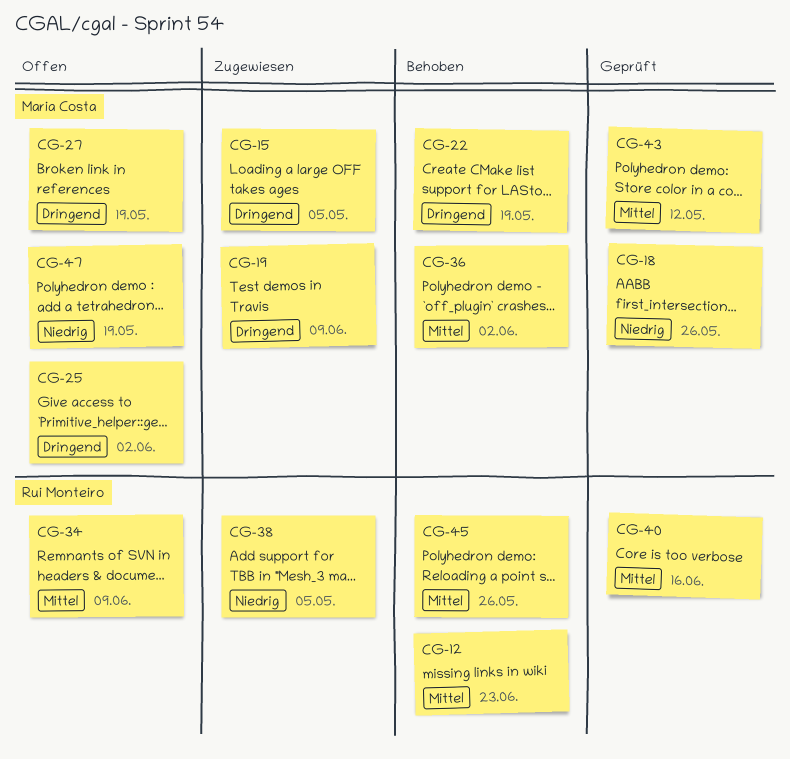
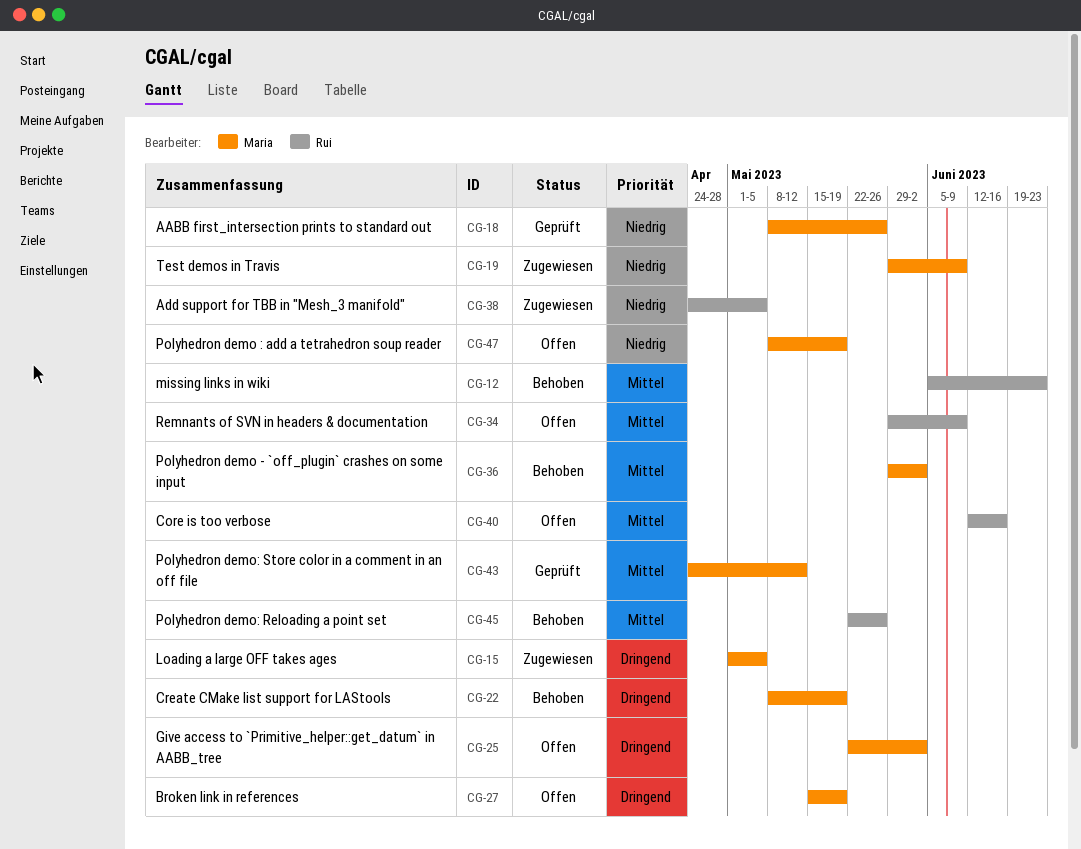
CG-19, priority: Dringend -> Niedrig
CG-40, status: Geprüft -> Offen

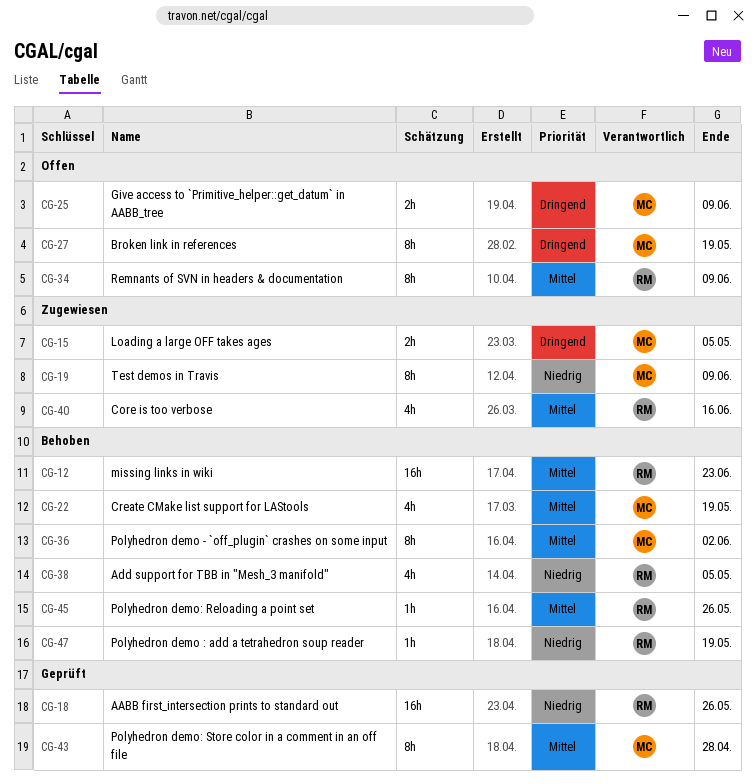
CG-18, owner: Maria -> Rui
CG-22, priority: Dringend -> Mittel
CG-25, due: Jun 2 -> Jun 9
CG-38, status: Zugewiesen -> Behoben
CG-40, status: Offen -> Zugewiesen
CG-43, due: May 12 -> Apr 28
CG-47, status: Offen -> Behoben
CG-47, owner: Maria -> Rui

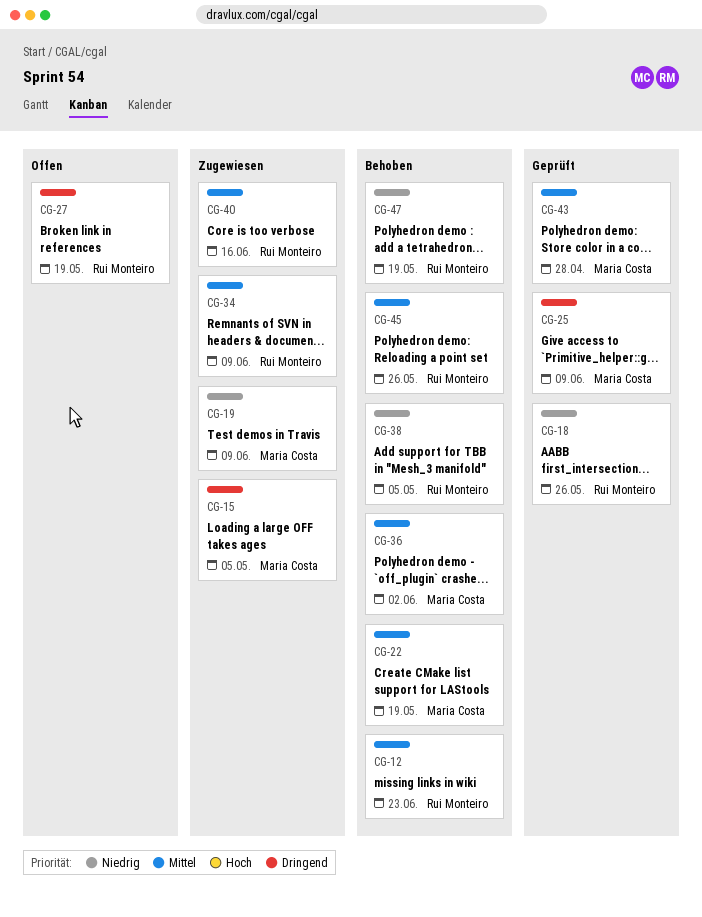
CG-25, status: Offen -> Geprüft
CG-27, owner: Maria Costa -> Rui Monteiro
CG-34, status: Offen -> Zugewiesen

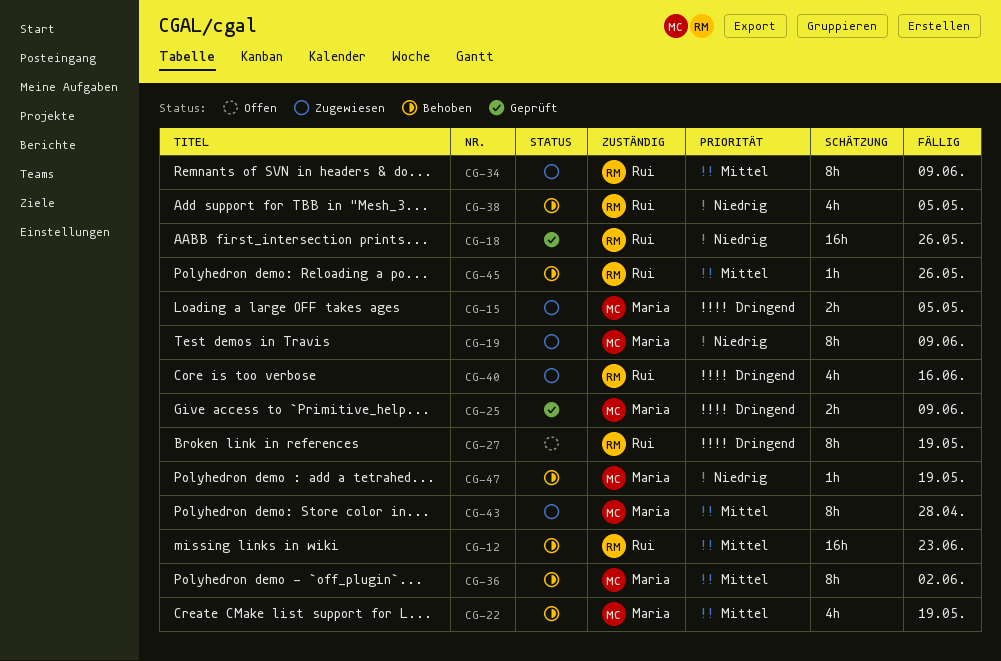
CG-40, priority: Mittel -> Dringend
CG-43, status: Geprüft -> Zugewiesen
CG-47, owner: Rui Monteiro -> Maria Costa

